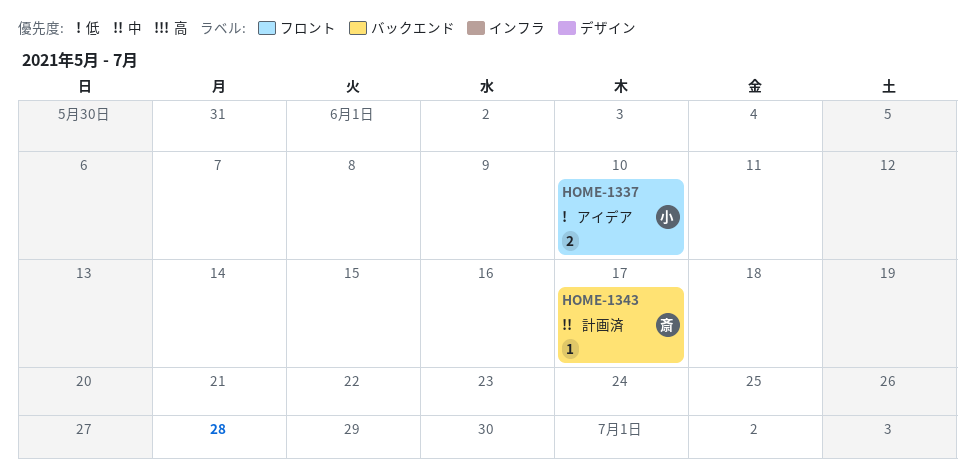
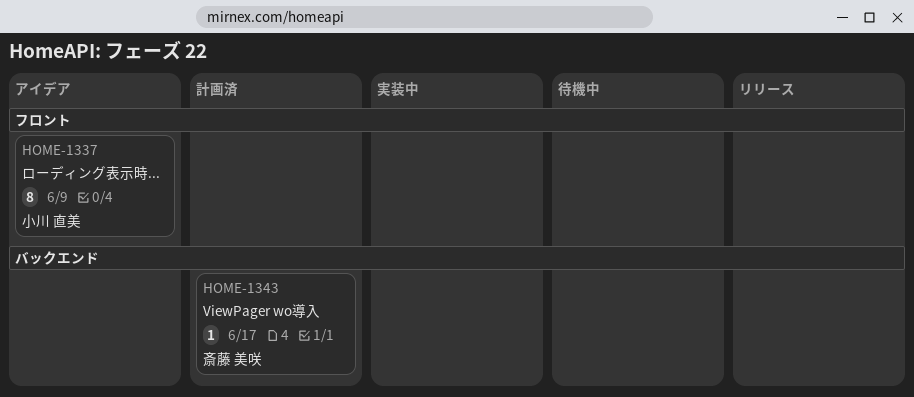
HOME-1337, estimate: 2 -> 8
HOME-1337, due: Jun 10 -> Jun 9

